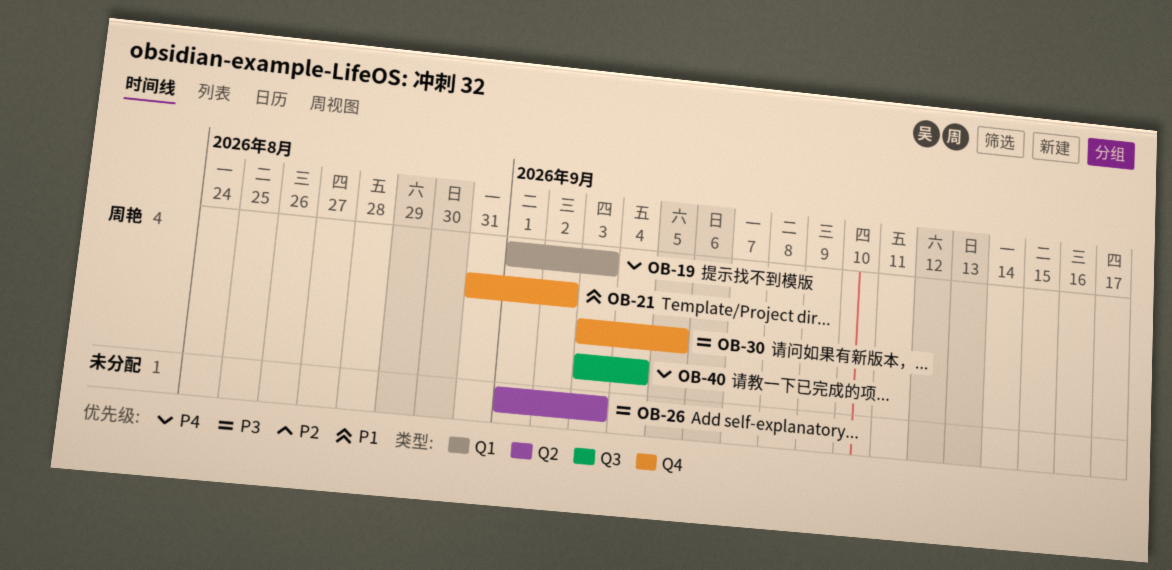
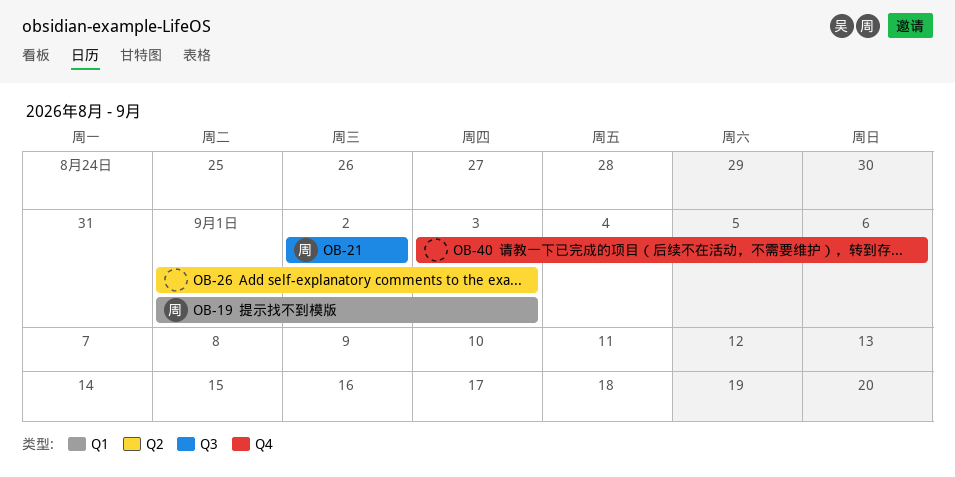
OB-21, label: Q4 -> Q3
OB-21, start: Aug 31 -> Sep 2
OB-30: present -> none
OB-40, owner: 周艳 -> none
OB-40, label: Q3 -> Q4
OB-40, due: Sep 4 -> Sep 6

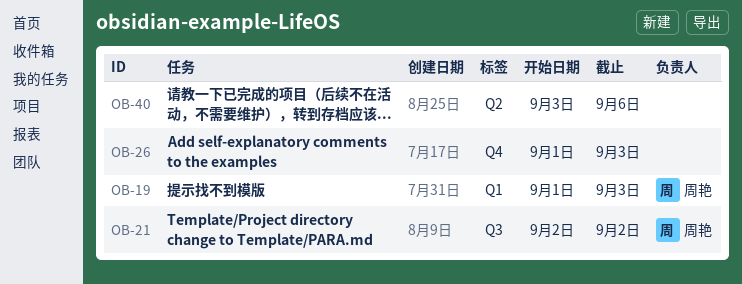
OB-26, label: Q2 -> Q4
OB-40, label: Q4 -> Q2

